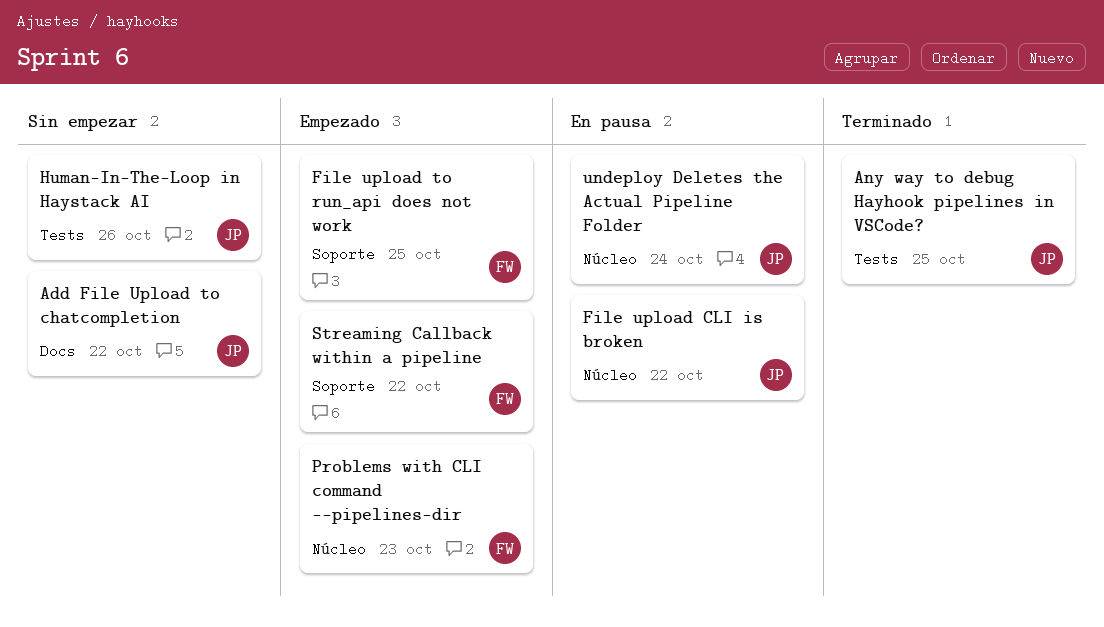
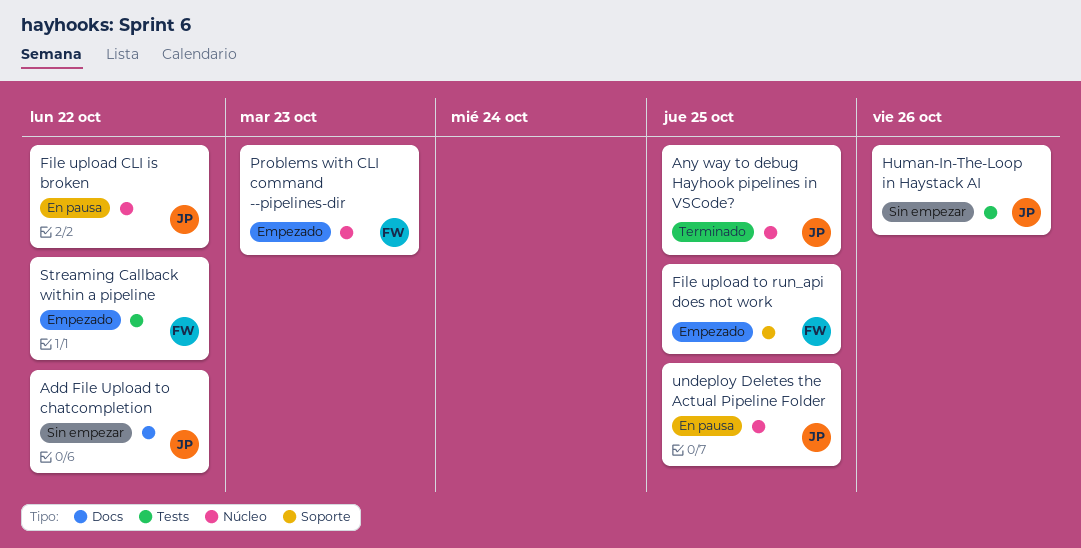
Any way to debug Hayhook pipelines in VSCode?, label: Tests -> Núcleo
Streaming Callback within a pipeline, label: Soporte -> Tests
undeploy Deletes the Actual Pipeline Folder, due: Oct 24 -> Oct 25

